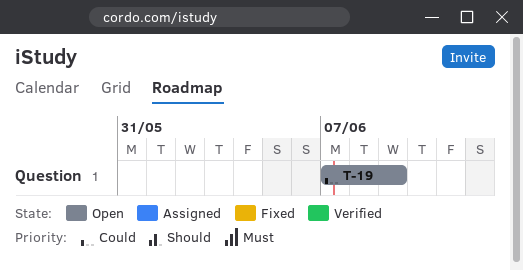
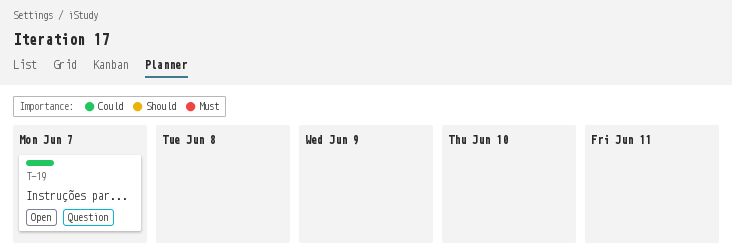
T-19, due: Jun 9 -> Jun 7

